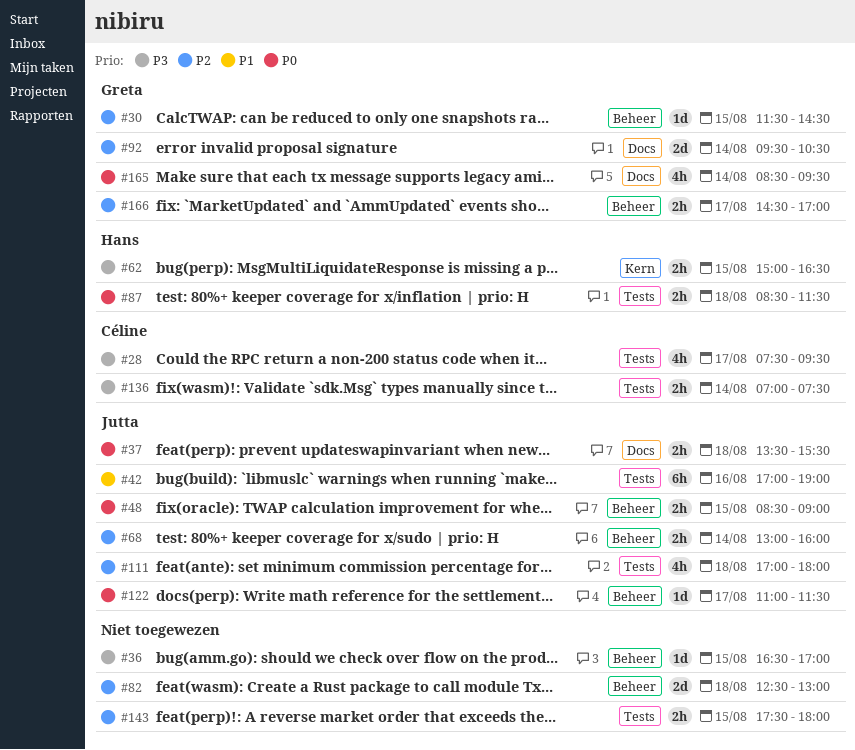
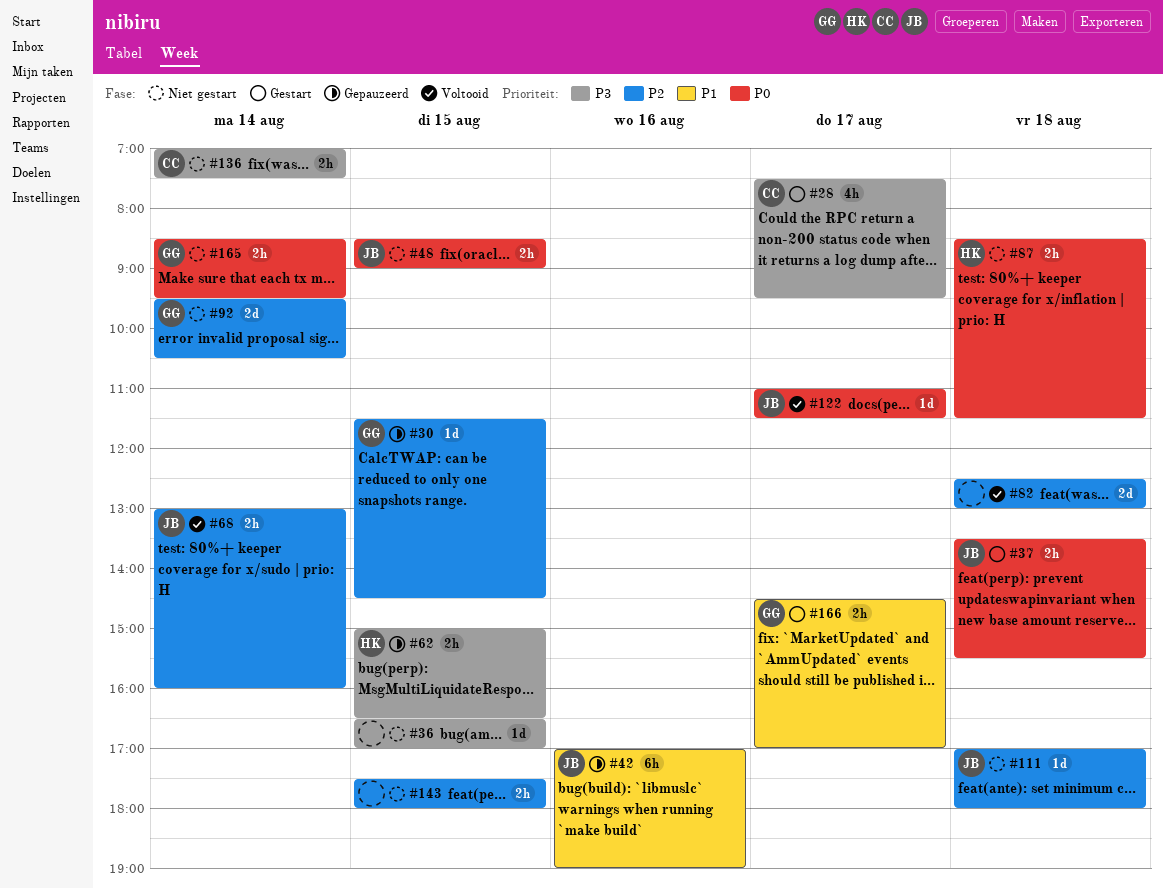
#111, estimate: 4h -> 1d
#165, estimate: 4h -> 2h
#166, priority: P2 -> P1

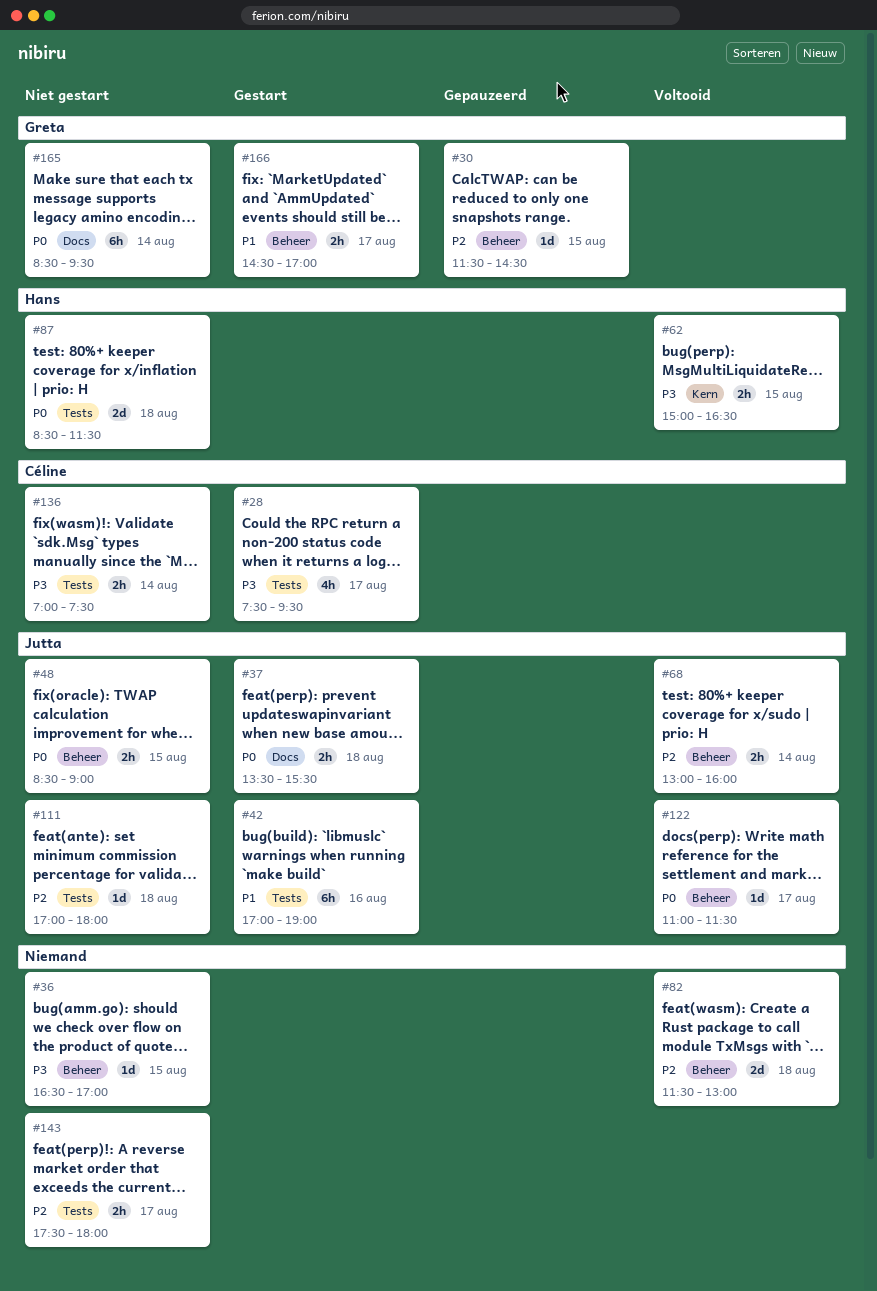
#42, status: Gepauzeerd -> Gestart
#62, status: Gepauzeerd -> Voltooid
#82, begins: 12:30 -> 11:30
#87, estimate: 2h -> 2d
#92: present -> none
#143, day: Aug 15 -> Aug 17
#165, estimate: 2h -> 6h

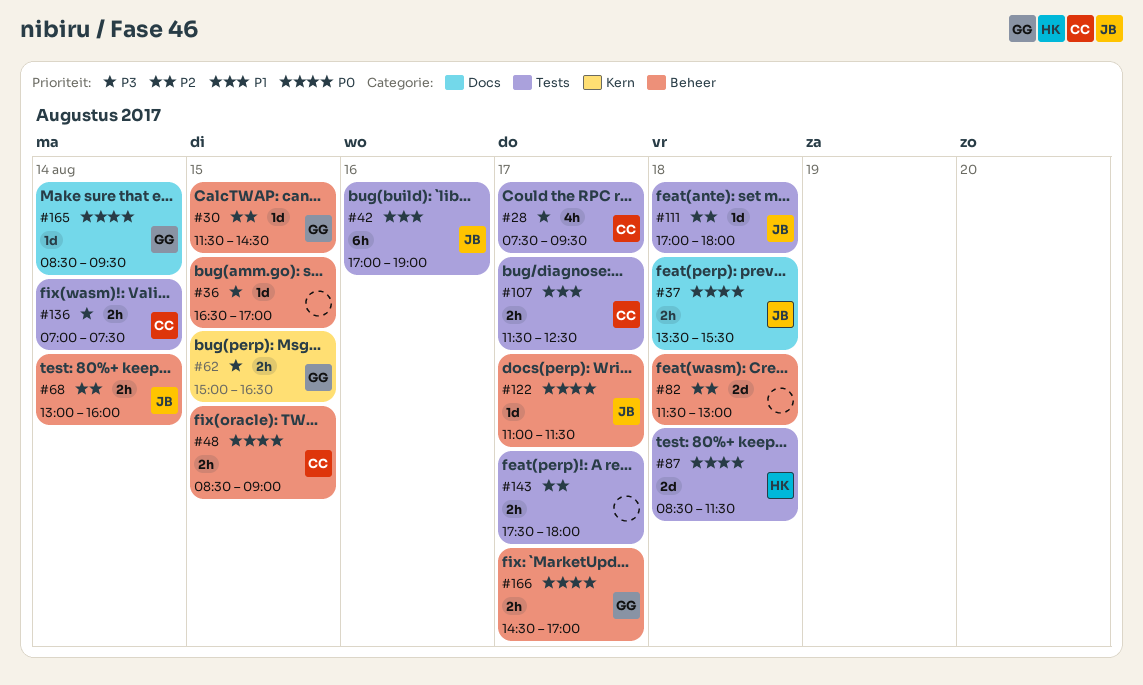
#48, owner: Jutta -> Céline
#62, owner: Hans -> Greta
#107: none -> present
#165, estimate: 6h -> 1d
#166, priority: P1 -> P0

